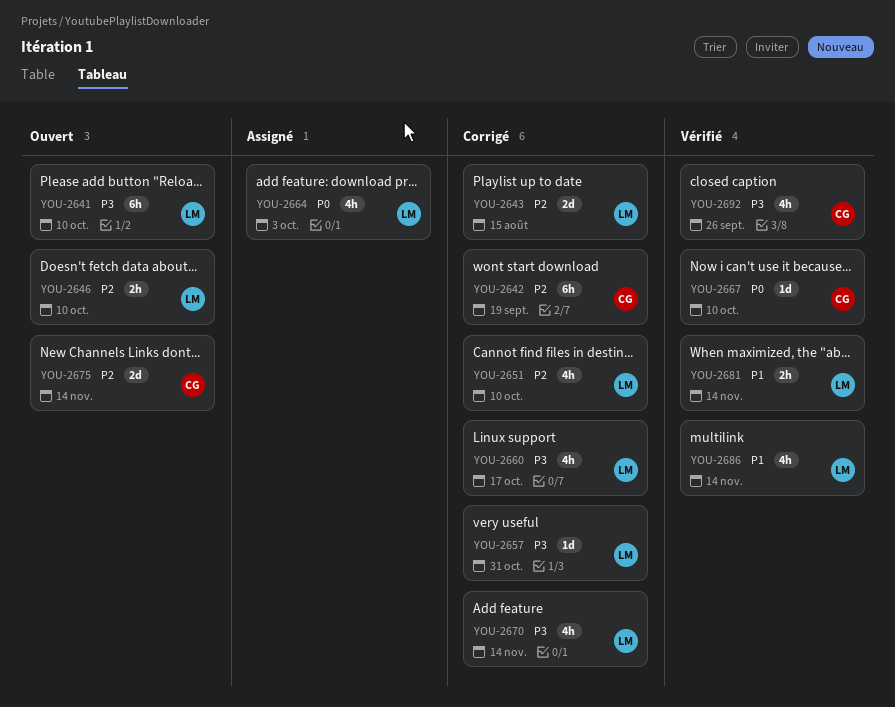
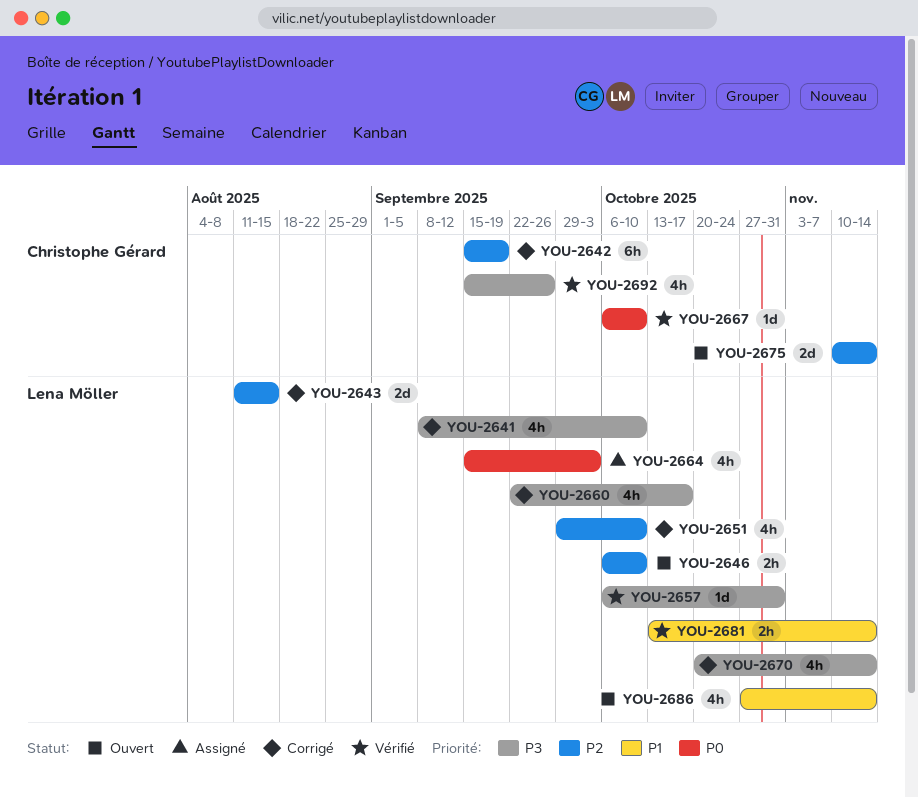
YOU-2641, status: Ouvert -> Corrigé
YOU-2641, estimate: 6h -> 4h
YOU-2657, status: Corrigé -> Vérifié
YOU-2686, status: Vérifié -> Ouvert

